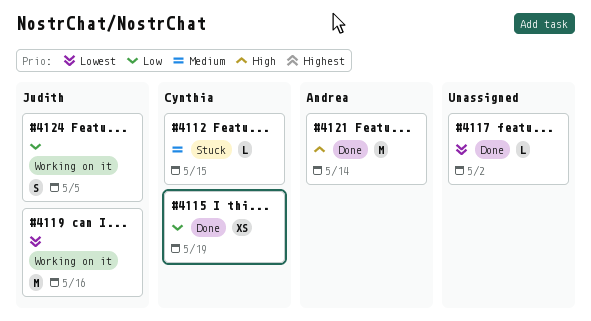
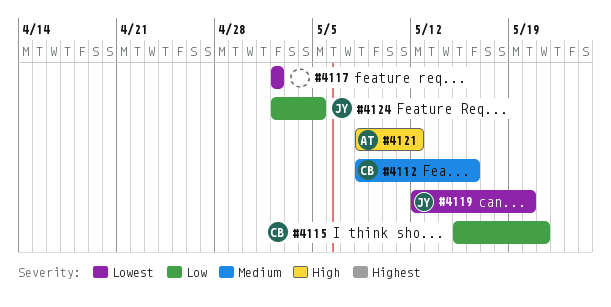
#4112, due: May 15 -> May 16
#4115, due: May 19 -> May 21
#4119, due: May 16 -> May 20
#4121, due: May 14 -> May 12

